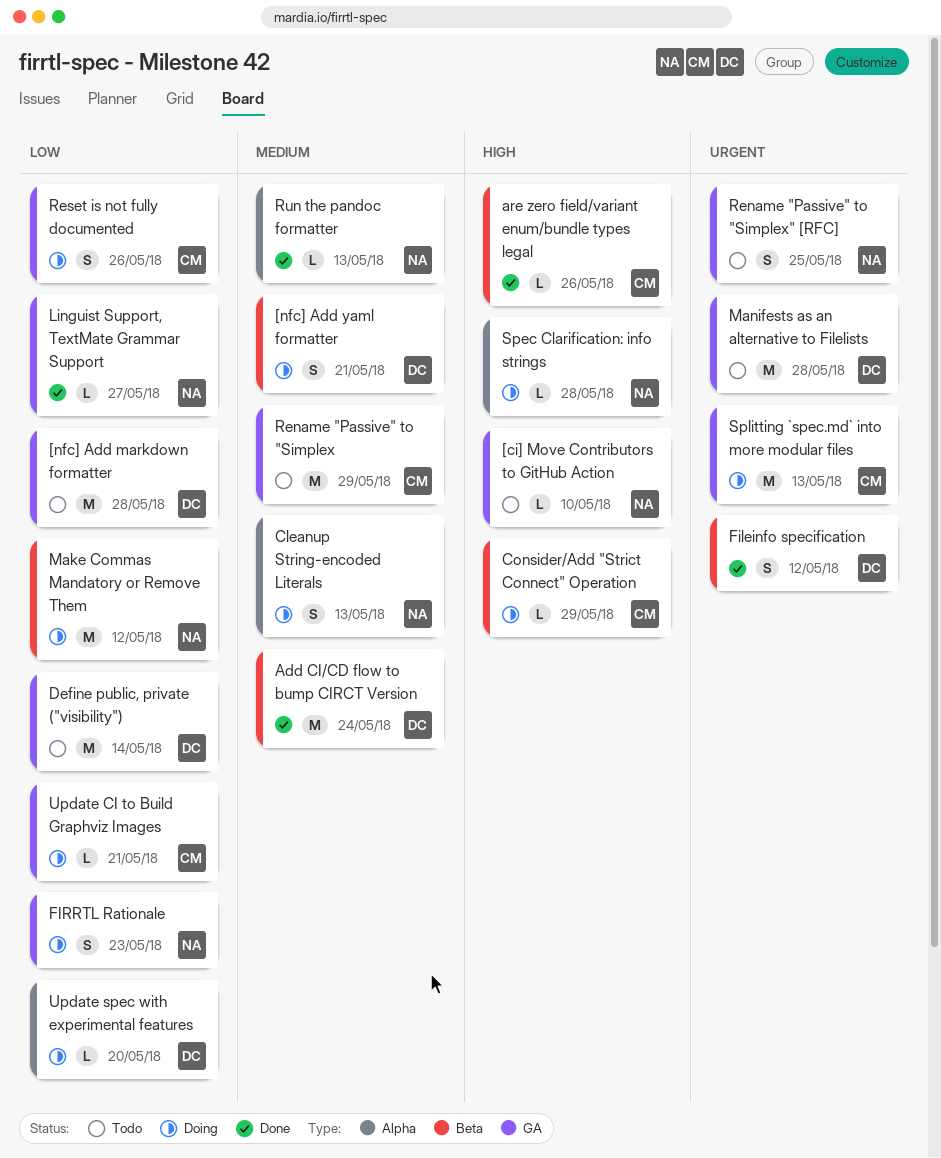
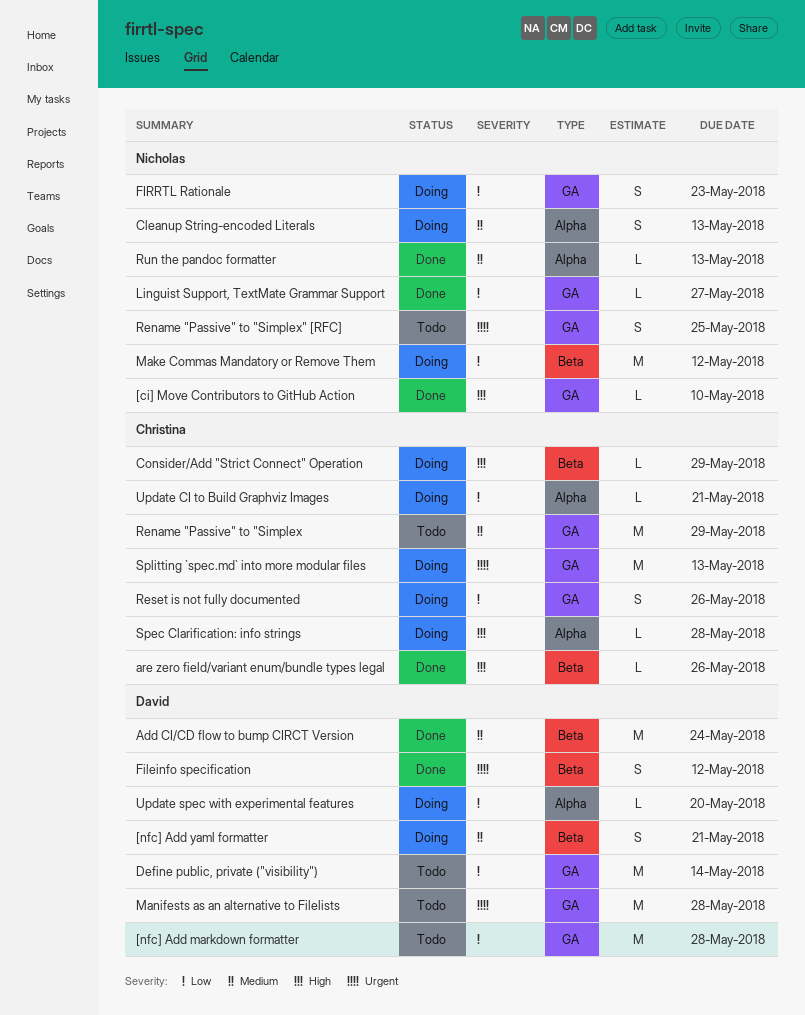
[ci] Move Contributors to GitHub Action, status: Todo -> Done
Spec Clarification: info strings, owner: Nicholas -> Christina
Update CI to Build Graphviz Images, label: GA -> Alpha

